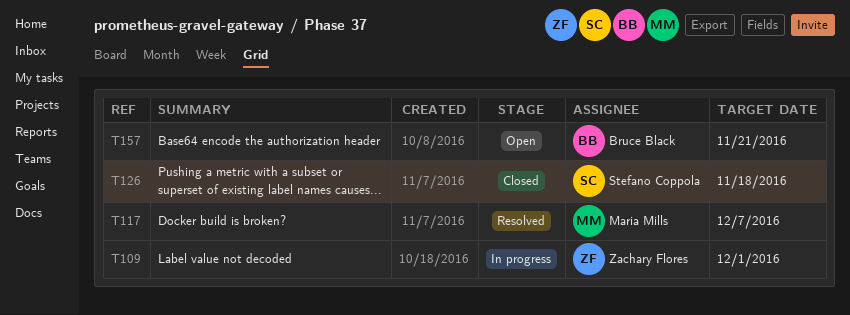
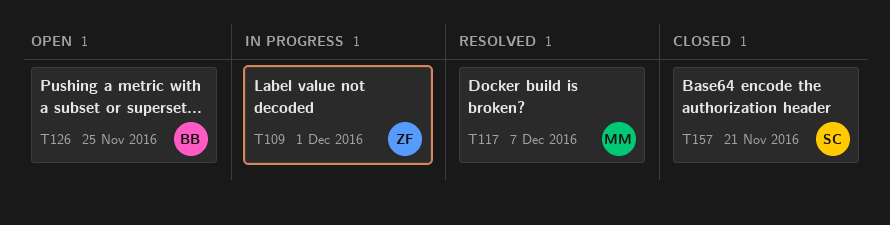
T126, status: Closed -> Open
T126, owner: Stefano Coppola -> Bruce Black
T126, due: Nov 18 -> Nov 25
T157, status: Open -> Closed
T157, owner: Bruce Black -> Stefano Coppola

